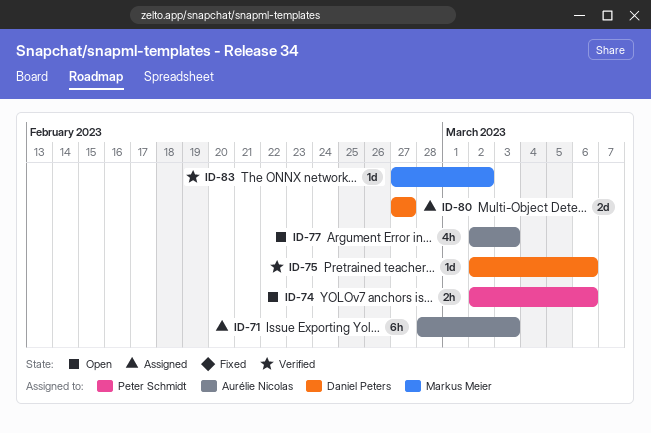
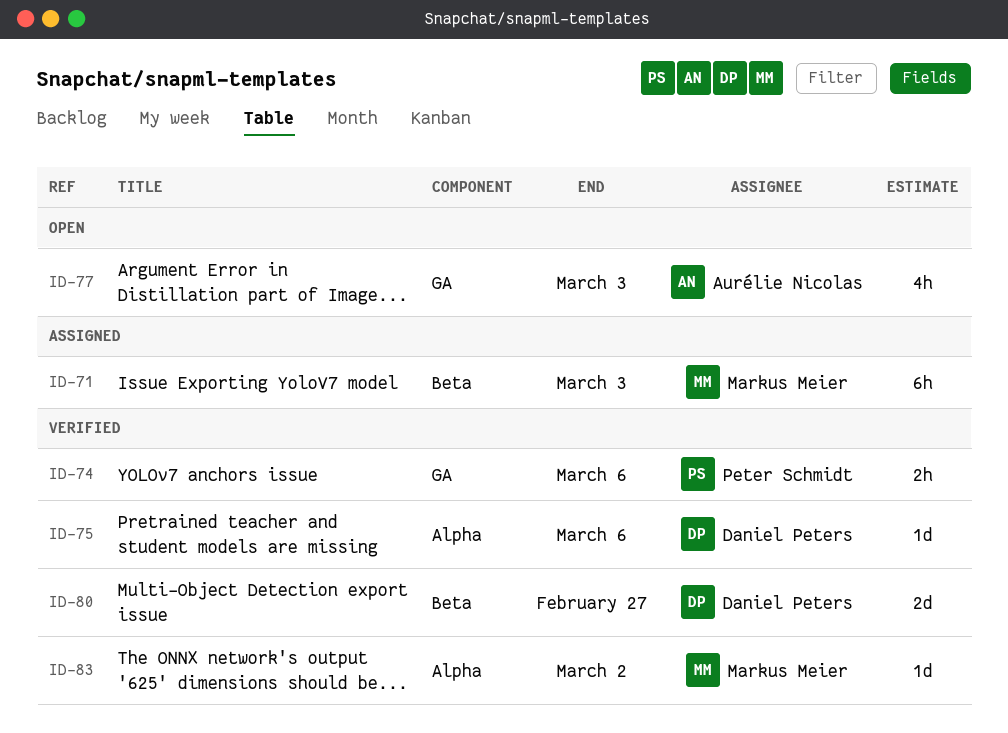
ID-71, owner: Aurélie Nicolas -> Markus Meier
ID-74, status: Open -> Verified
ID-80, status: Assigned -> Verified

